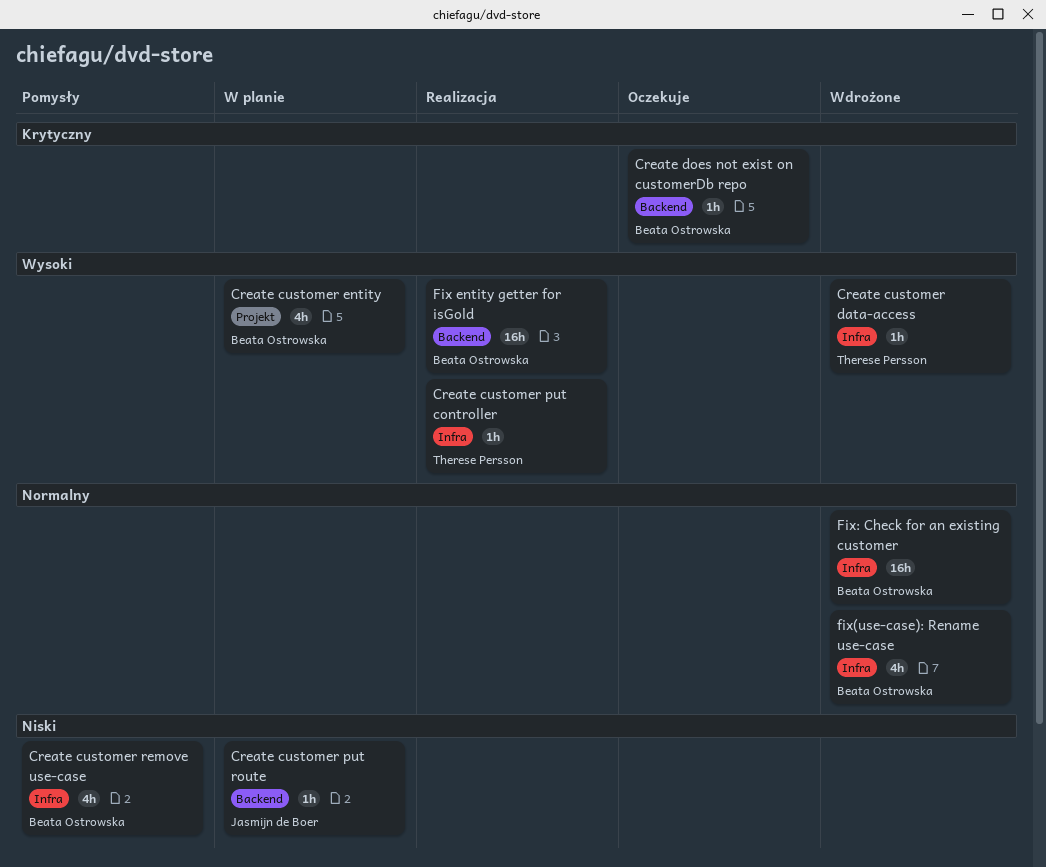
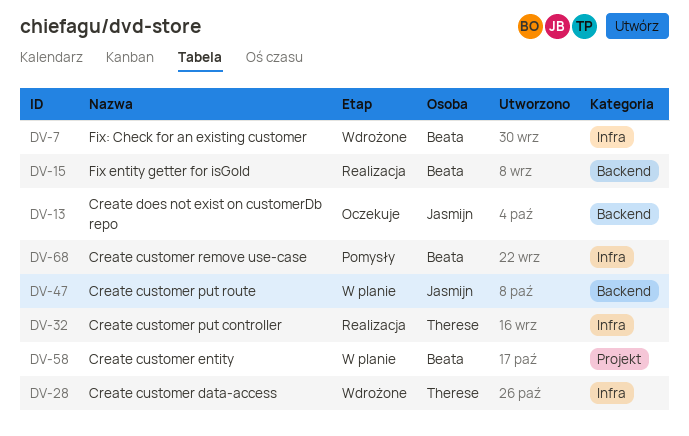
Create does not exist on customerDb repo, owner: Beata Ostrowska -> Jasmijn de Boer
fix(use-case): Rename use-case: present -> none

